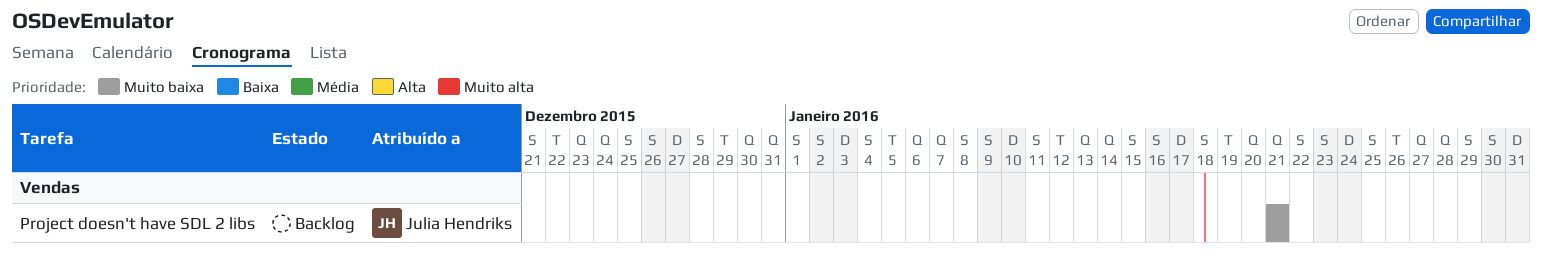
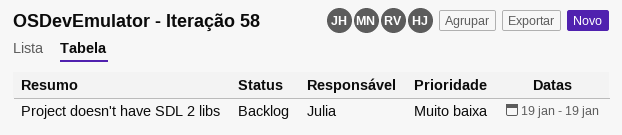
Project doesn't have SDL 2 libs, start: Jan 21 -> Jan 19
Project doesn't have SDL 2 libs, due: Jan 21 -> Jan 19

